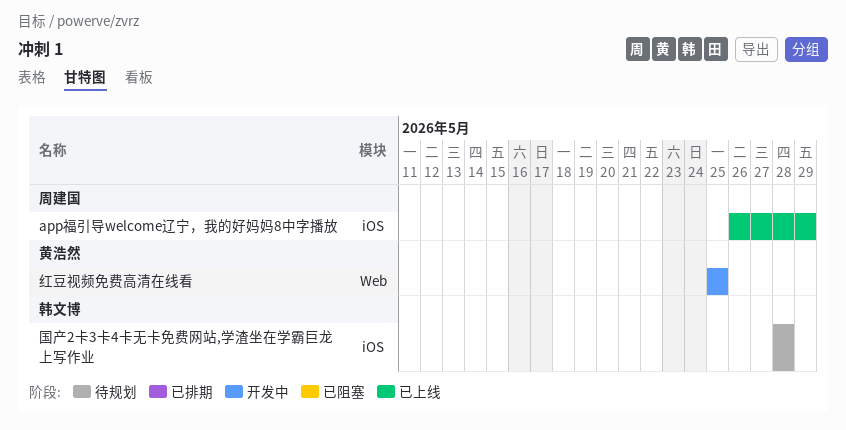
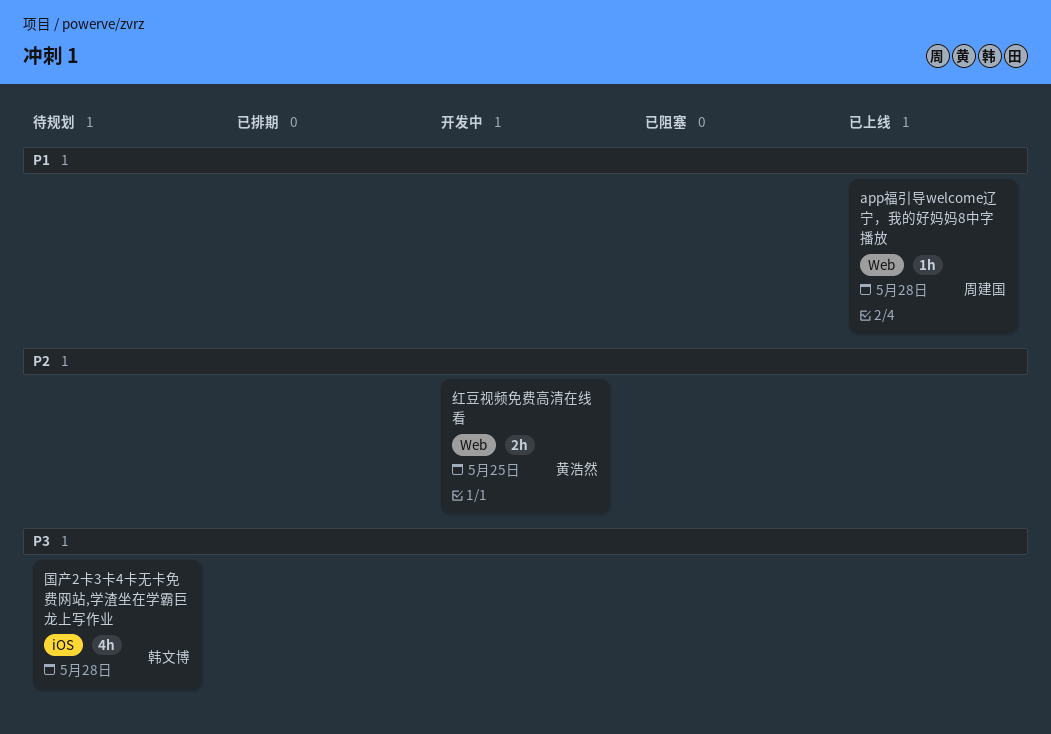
app福引导welcome辽宁，我的好妈妈8中字播放, label: iOS -> Web
app福引导welcome辽宁，我的好妈妈8中字播放, due: May 29 -> May 28

